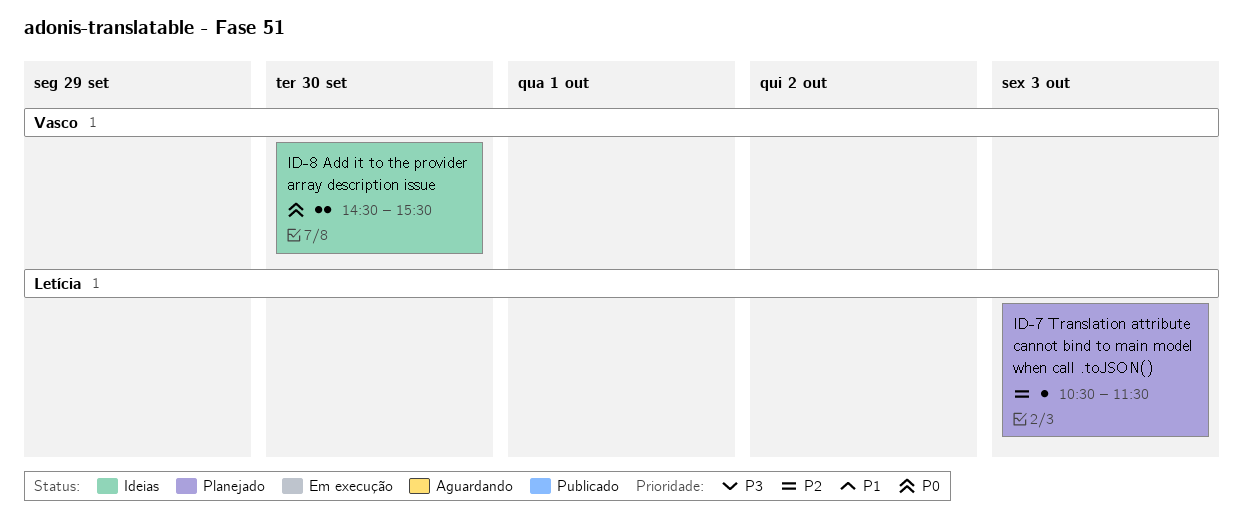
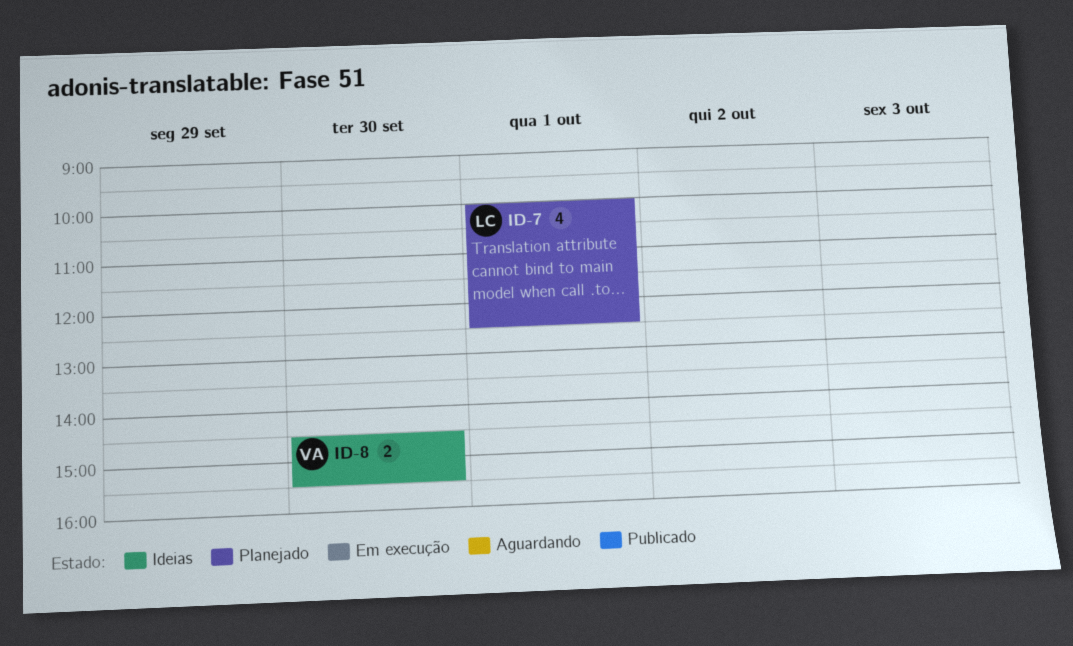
ID-7, estimate: 1 -> 4
ID-7, day: Oct 3 -> Oct 1
ID-7, begins: 10:30 -> 10:00
ID-7, ends: 11:30 -> 12:30

